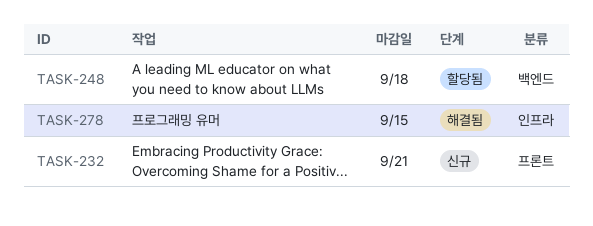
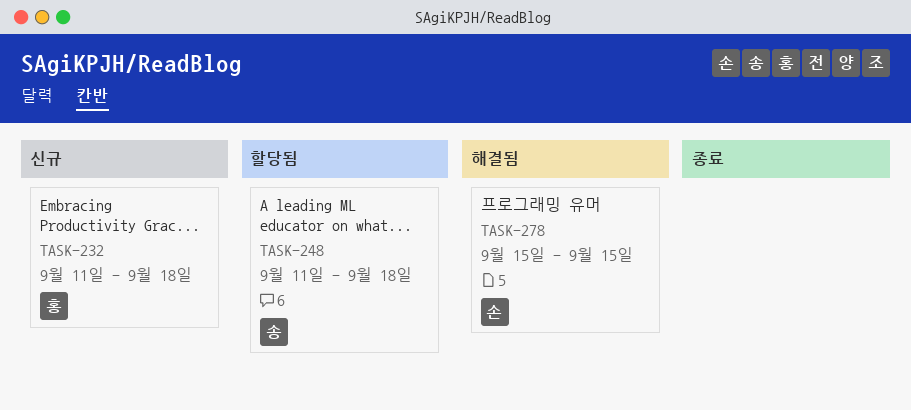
TASK-232, due: Sep 21 -> Sep 18

